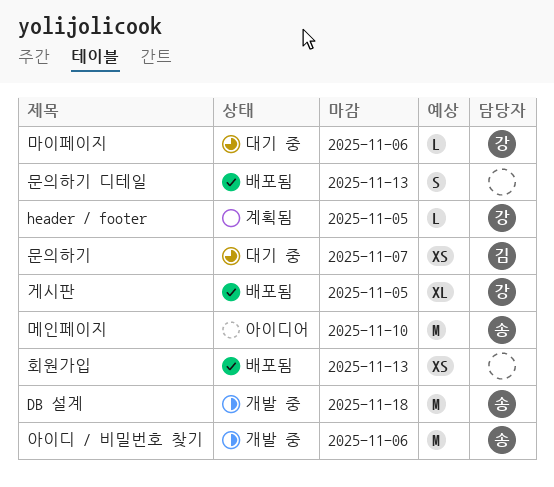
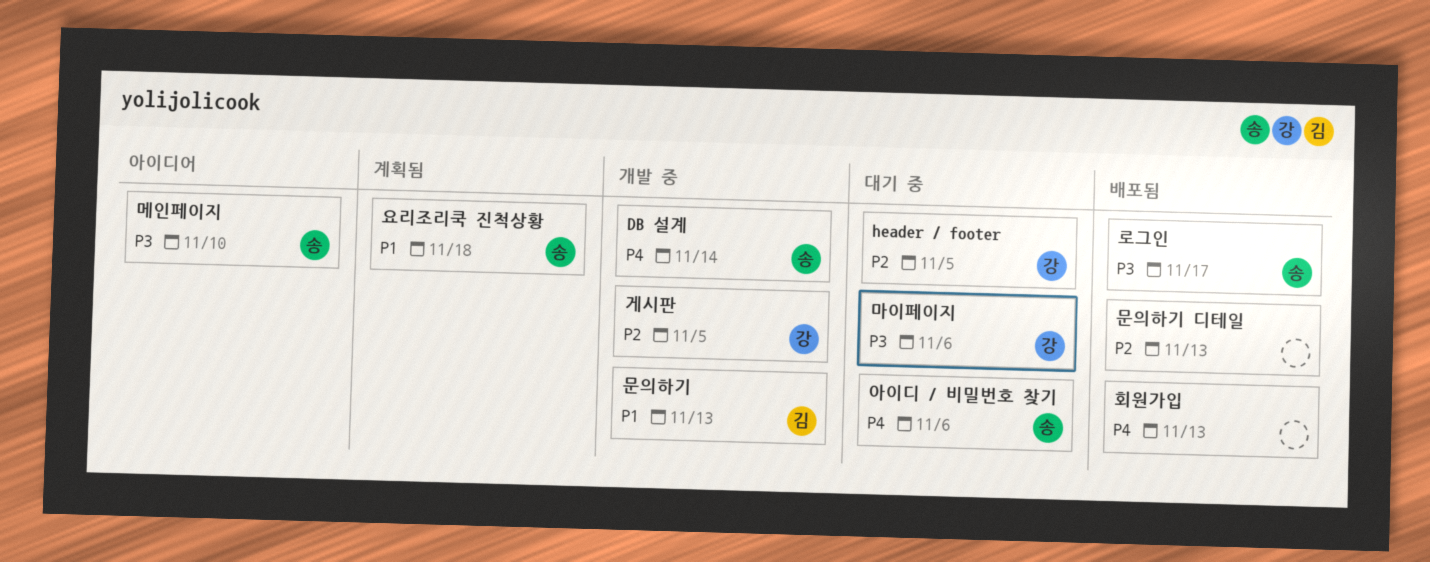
DB 설계, due: Nov 18 -> Nov 14
header / footer, status: 계획됨 -> 대기 중
게시판, status: 배포됨 -> 개발 중
로그인: none -> present
문의하기, status: 대기 중 -> 개발 중
문의하기, due: Nov 7 -> Nov 13
아이디 / 비밀번호 찾기, status: 개발 중 -> 대기 중
요리조리쿡 진척상황: none -> present

